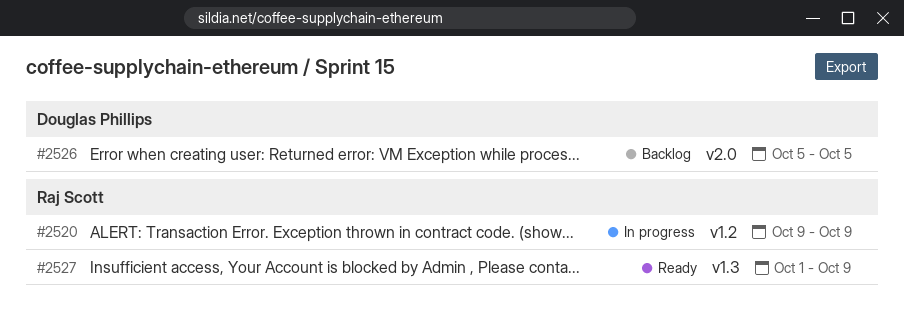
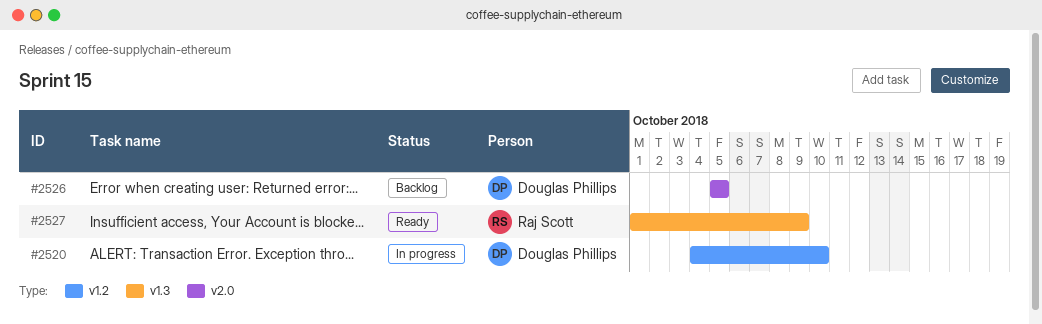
#2520, owner: Raj Scott -> Douglas Phillips
#2520, start: Oct 9 -> Oct 4
#2520, due: Oct 9 -> Oct 10

